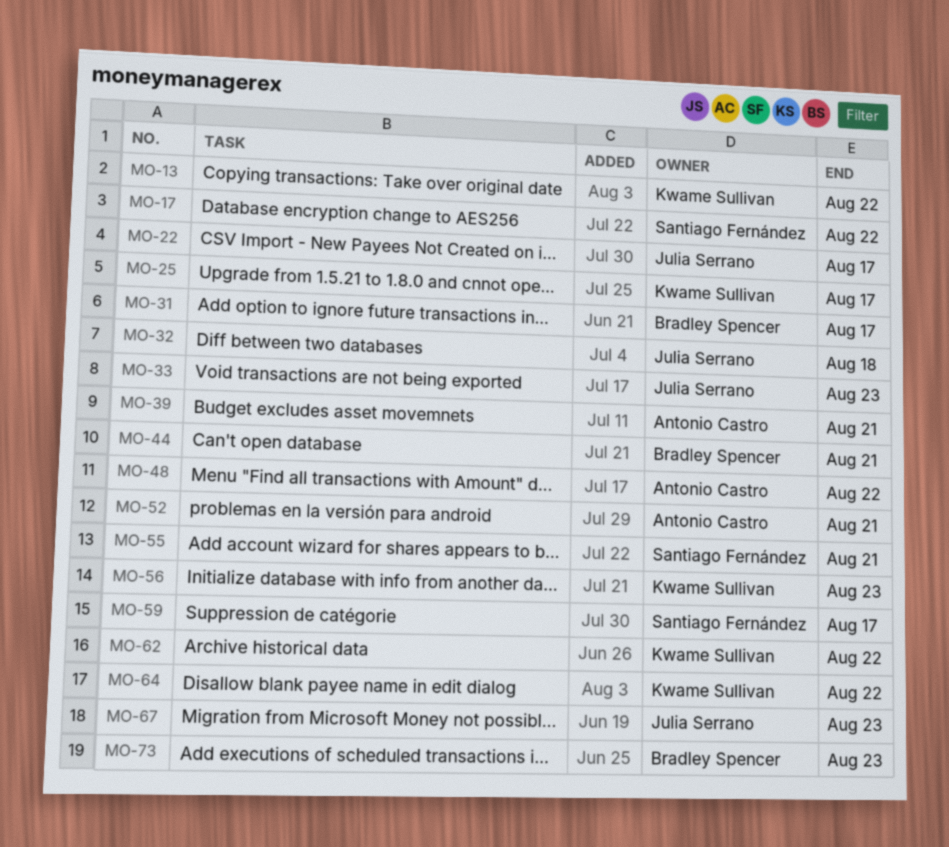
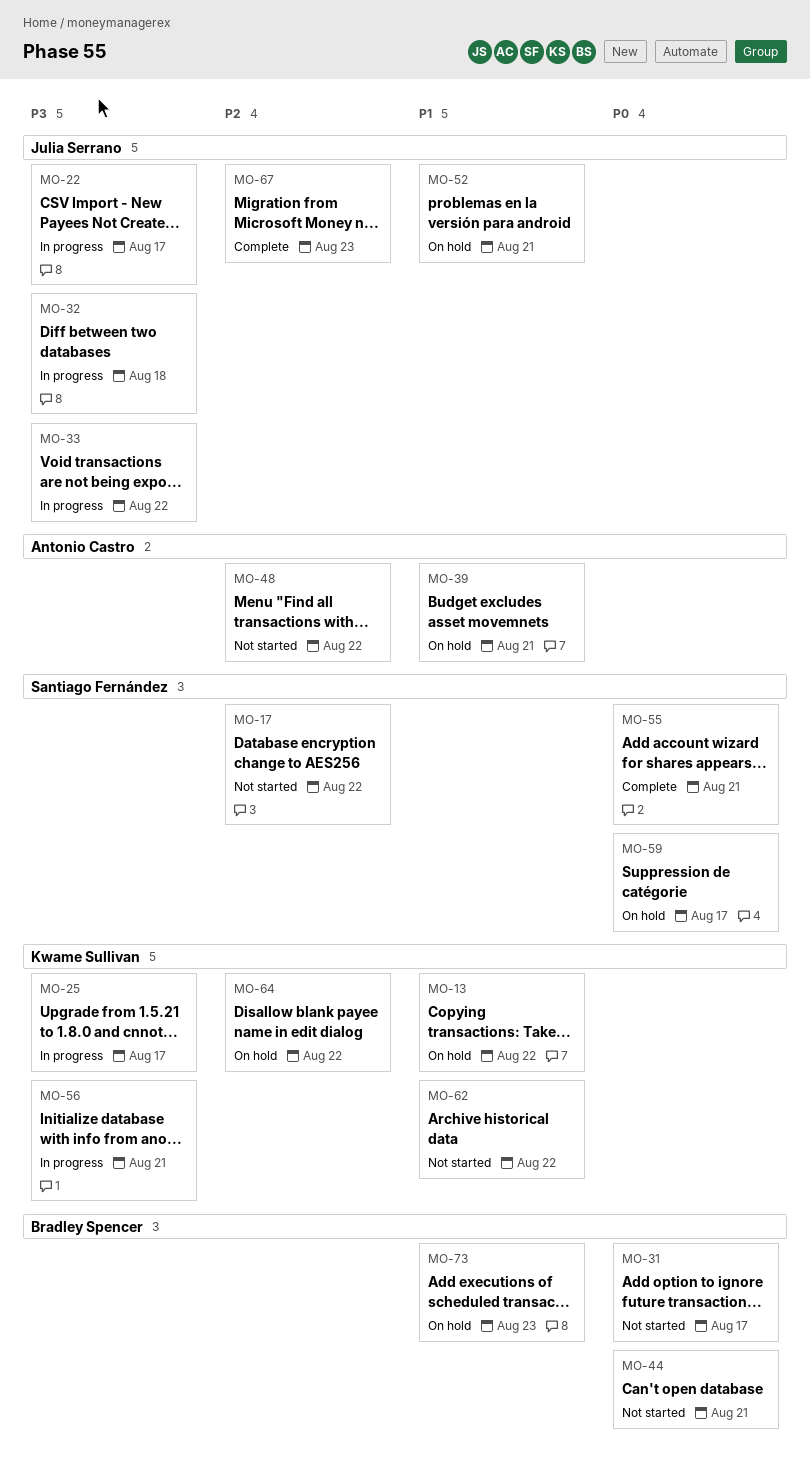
MO-33, due: Aug 23 -> Aug 22
MO-52, owner: Antonio Castro -> Julia Serrano
MO-56, due: Aug 23 -> Aug 21

